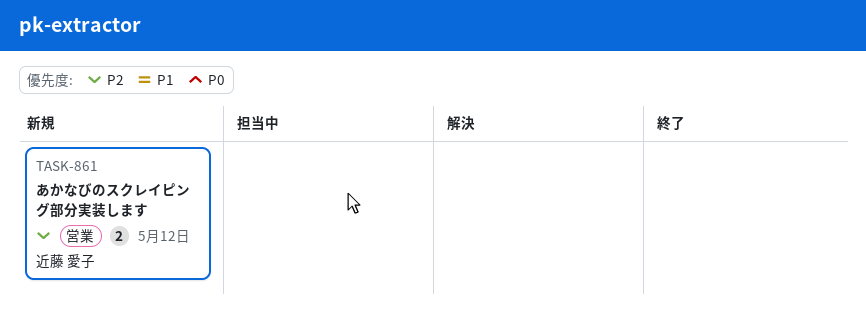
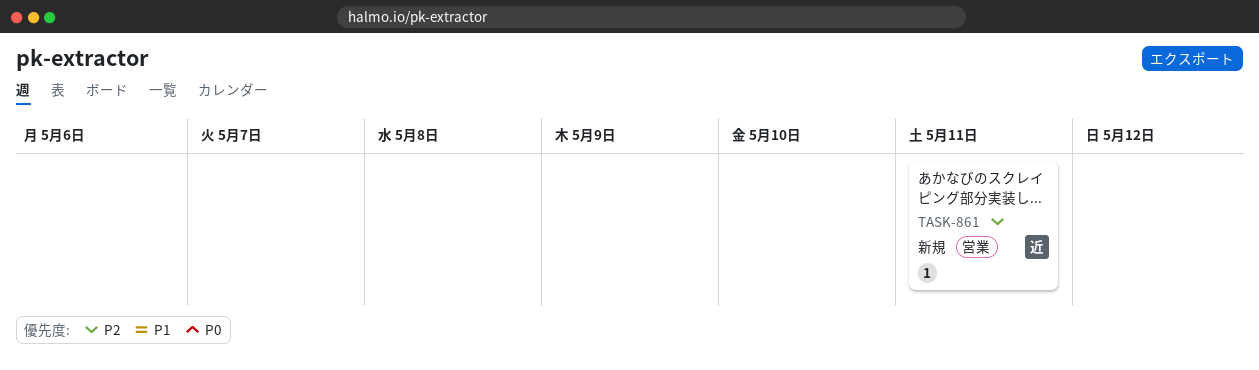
TASK-861, estimate: 2 -> 1
TASK-861, due: May 12 -> May 11

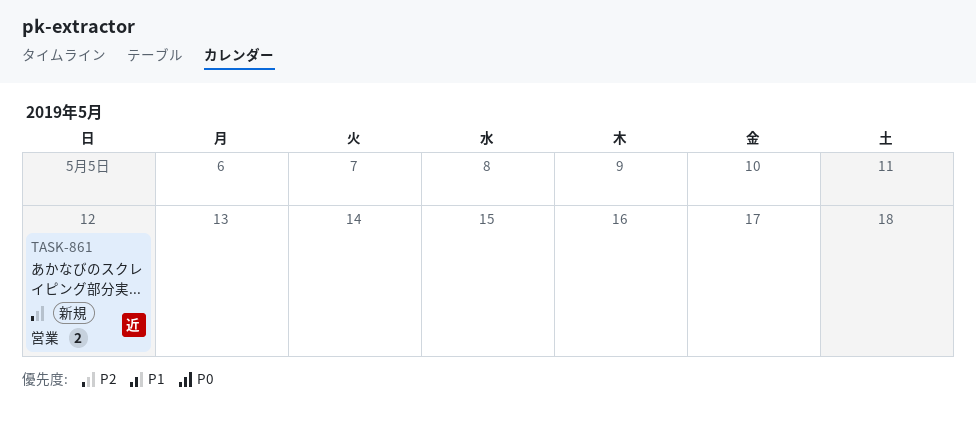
TASK-861, estimate: 1 -> 2
TASK-861, due: May 11 -> May 12

